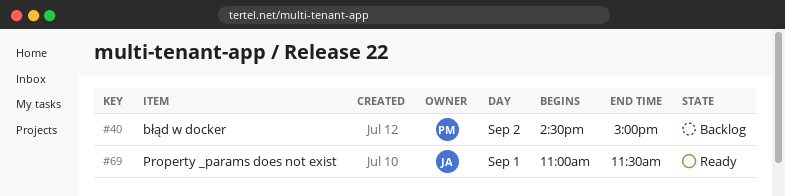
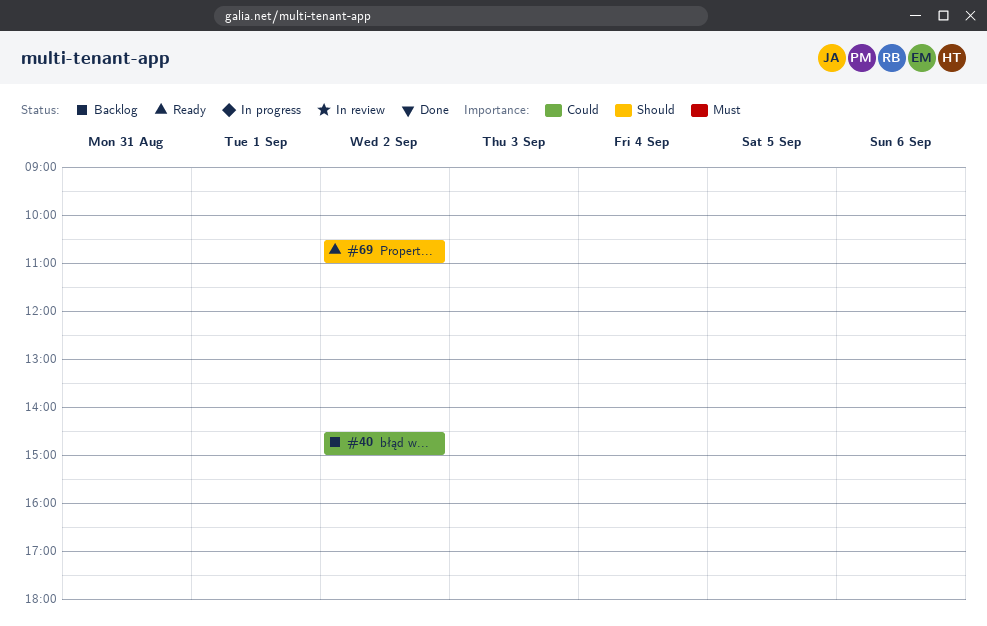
#69, day: Sep 1 -> Sep 2
#69, begins: 11:00 -> 10:30
#69, ends: 11:30 -> 11:00

